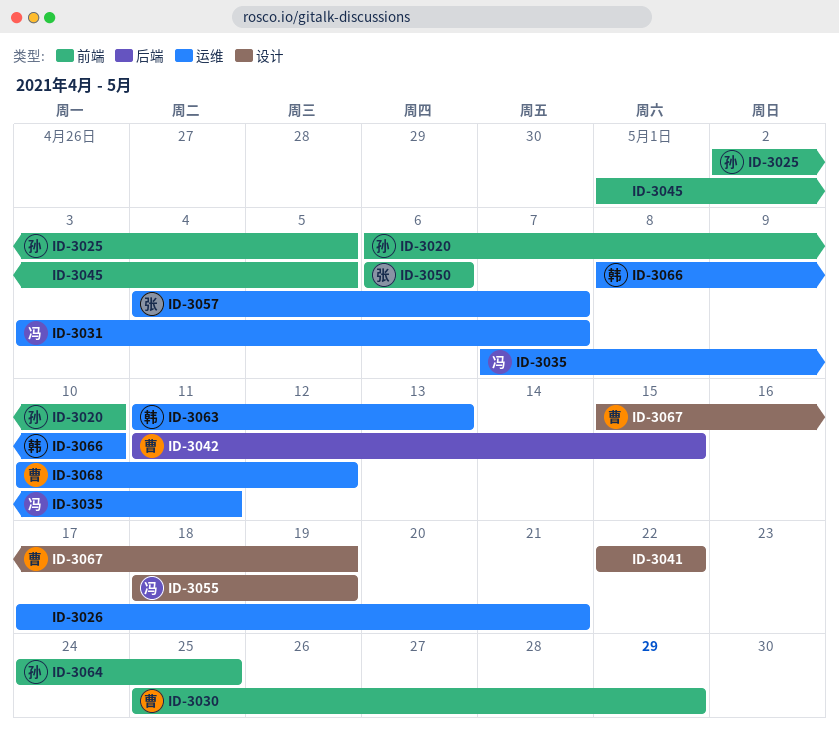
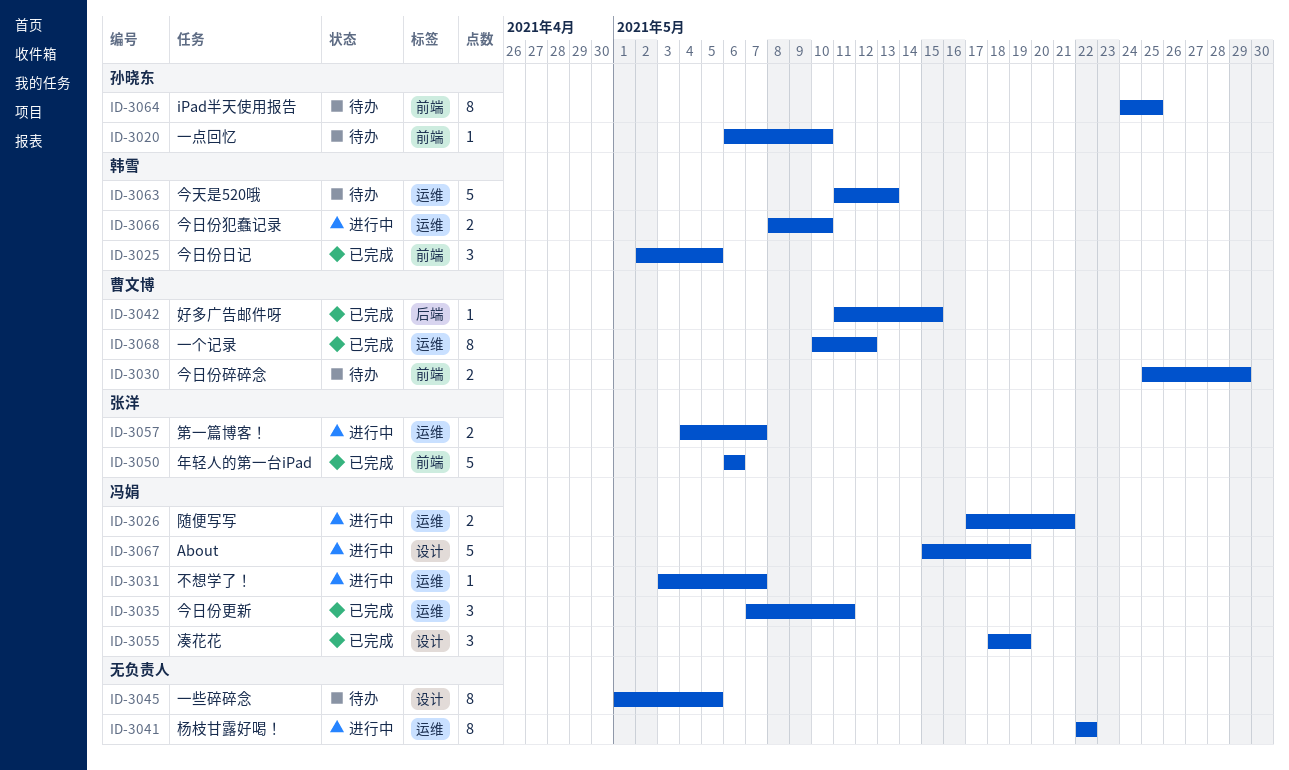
ID-3025, owner: 孙晓东 -> 韩雪
ID-3026, owner: none -> 冯娟
ID-3041, label: 设计 -> 运维
ID-3045, label: 前端 -> 设计
ID-3067, owner: 曹文博 -> 冯娟

